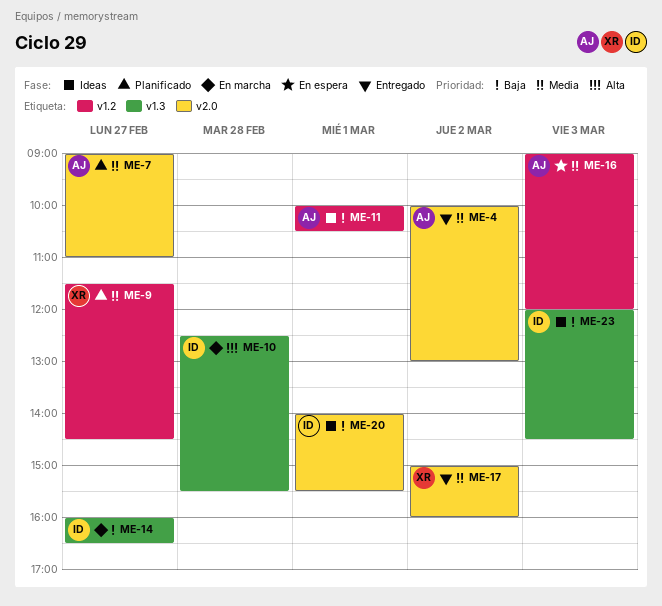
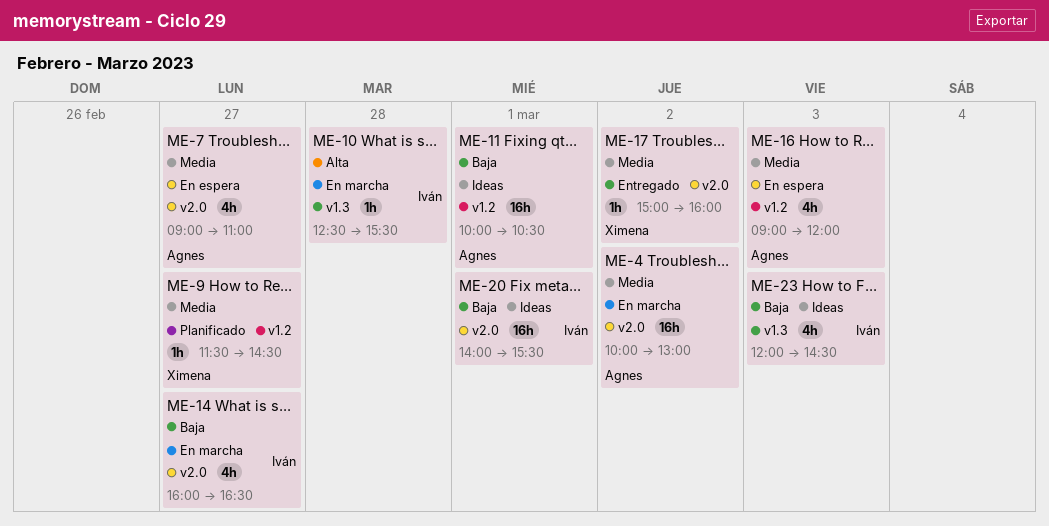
ME-4, status: Entregado -> En marcha
ME-7, status: Planificado -> En espera
ME-14, label: v1.3 -> v2.0

